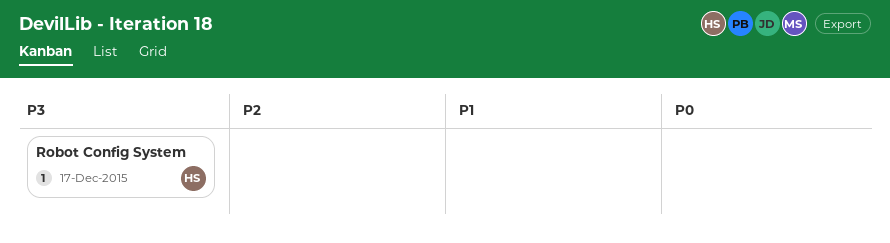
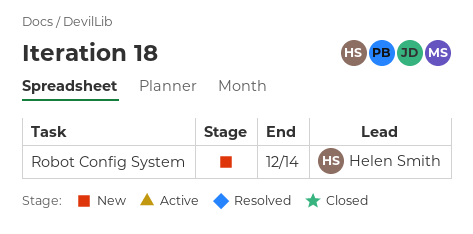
Robot Config System, due: Dec 17 -> Dec 14

